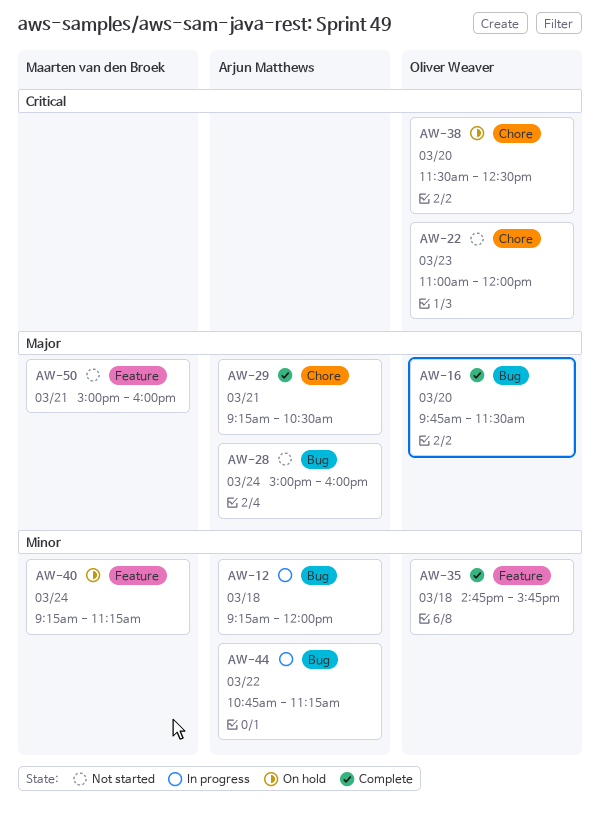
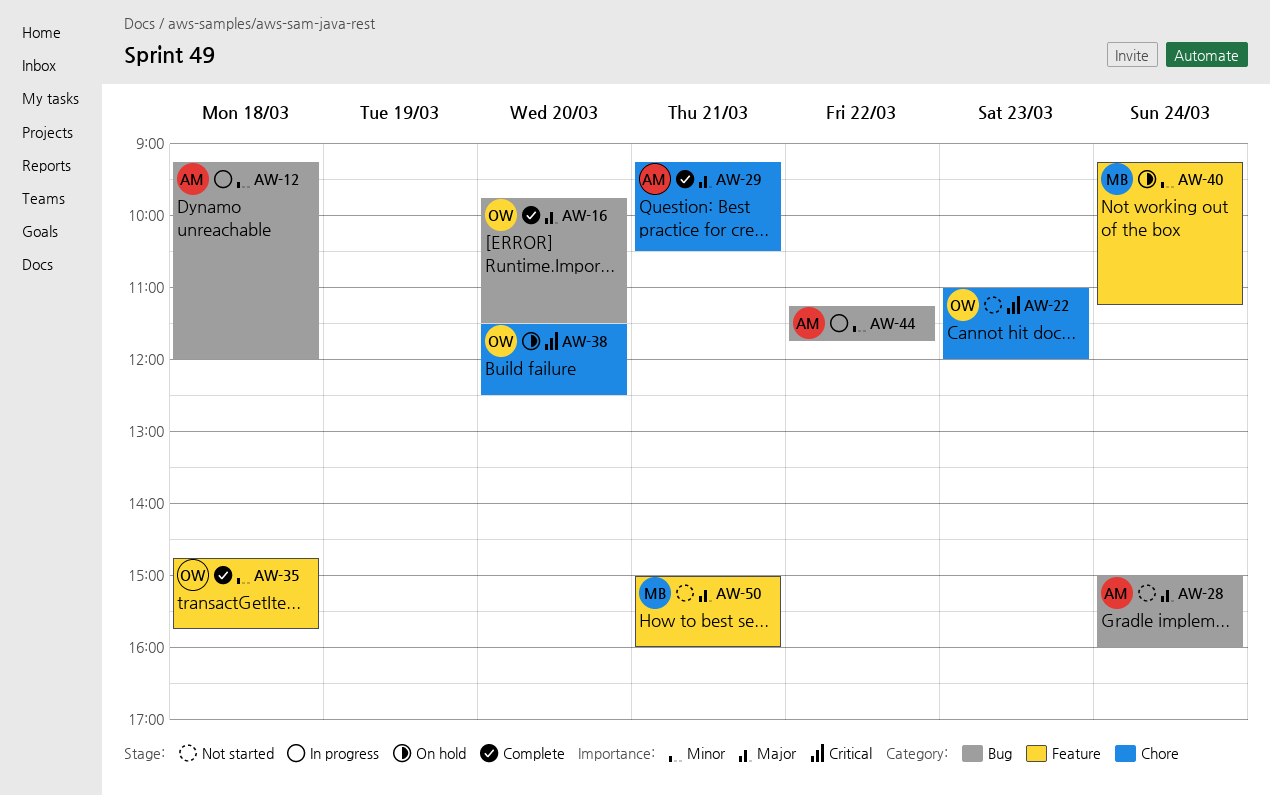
AW-44, begins: 10:45 -> 11:15
AW-44, ends: 11:15 -> 11:45

